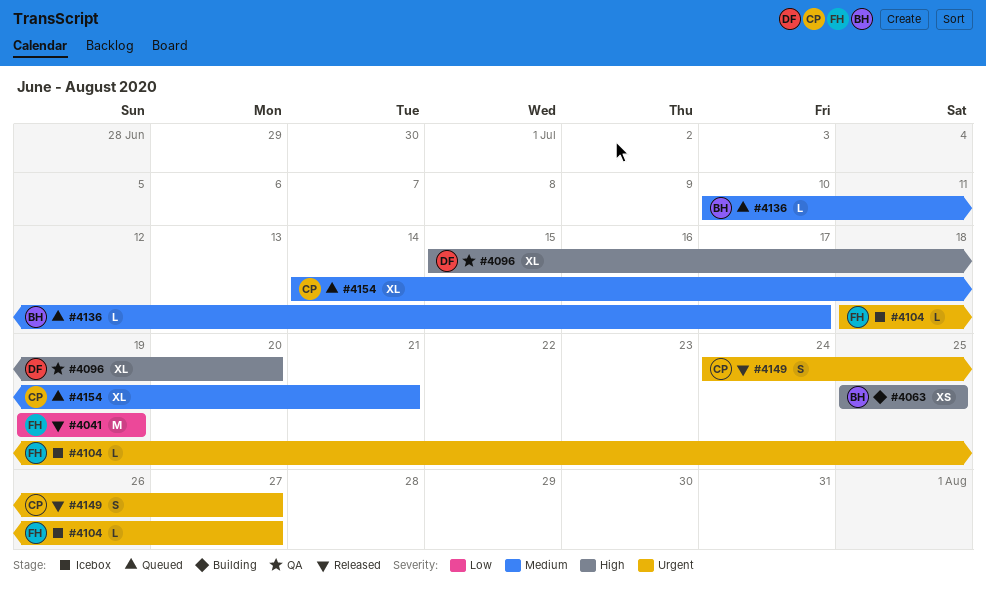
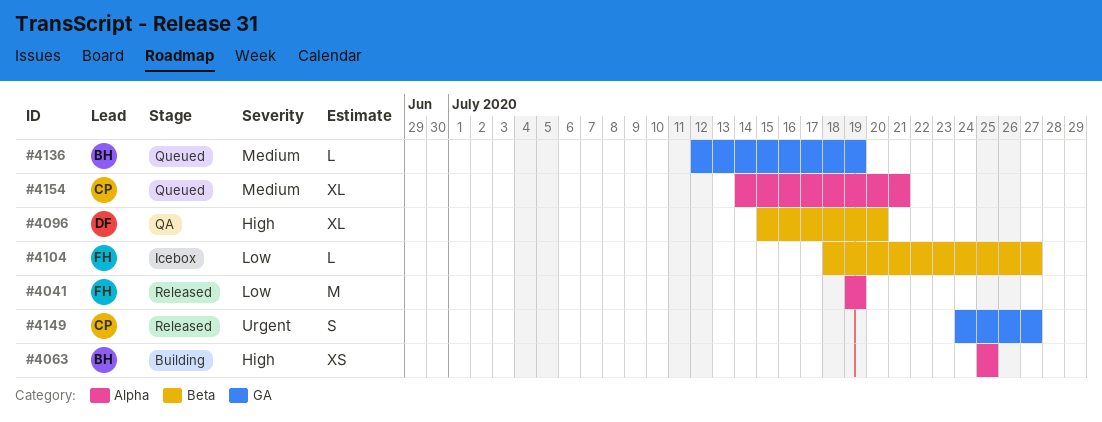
#4104, priority: Urgent -> Low
#4136, start: Jul 10 -> Jul 12
#4136, due: Jul 17 -> Jul 19

